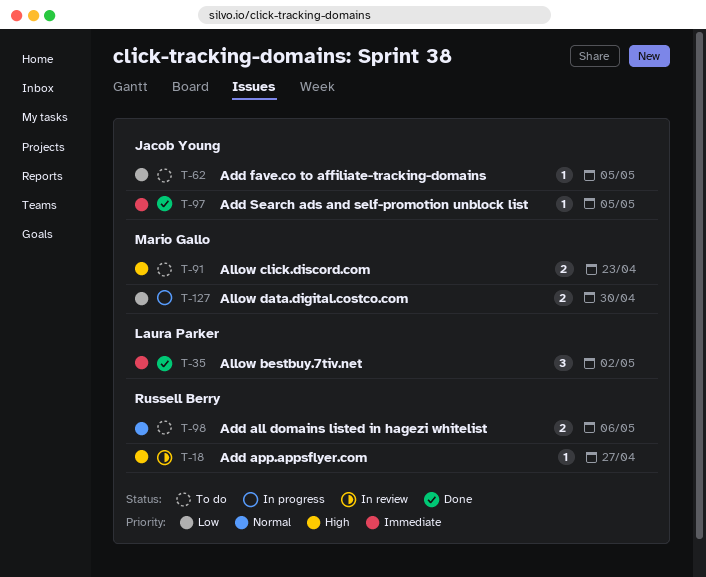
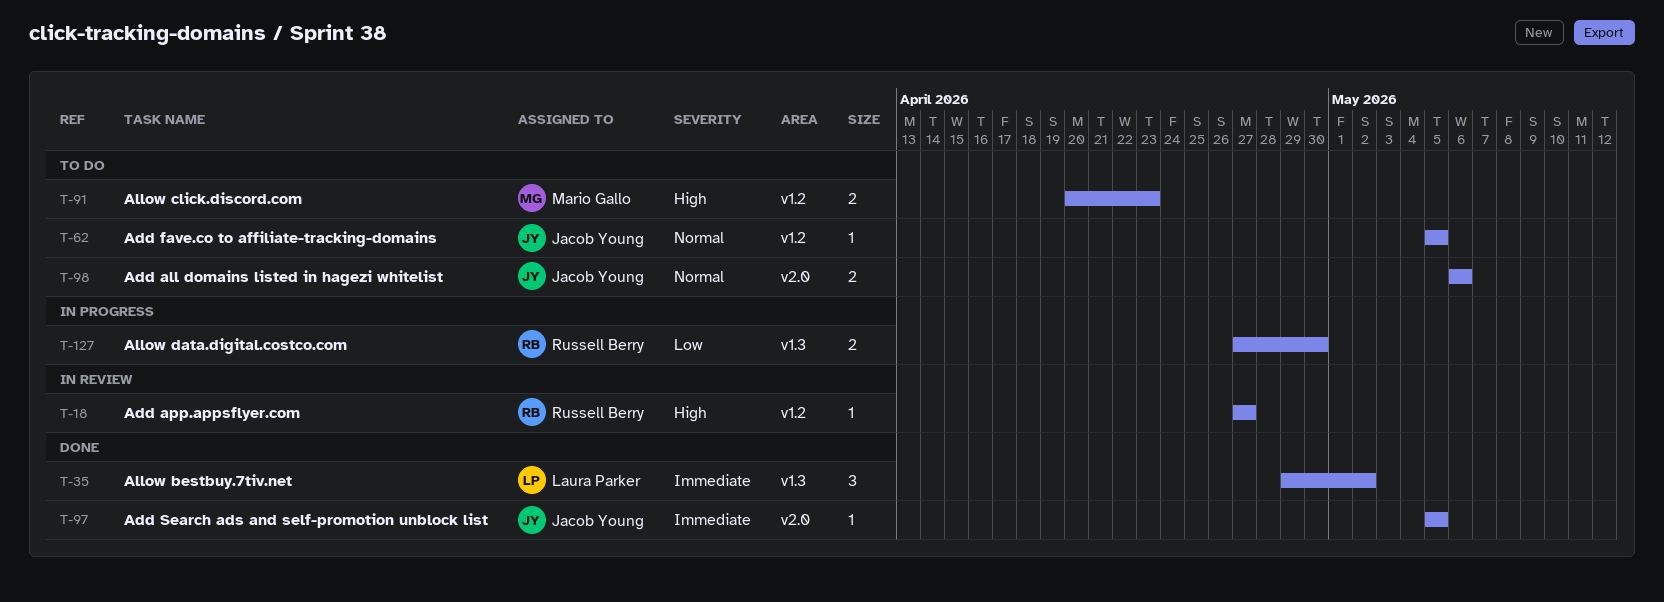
T-62, priority: Low -> Normal
T-98, owner: Russell Berry -> Jacob Young
T-127, owner: Mario Gallo -> Russell Berry

